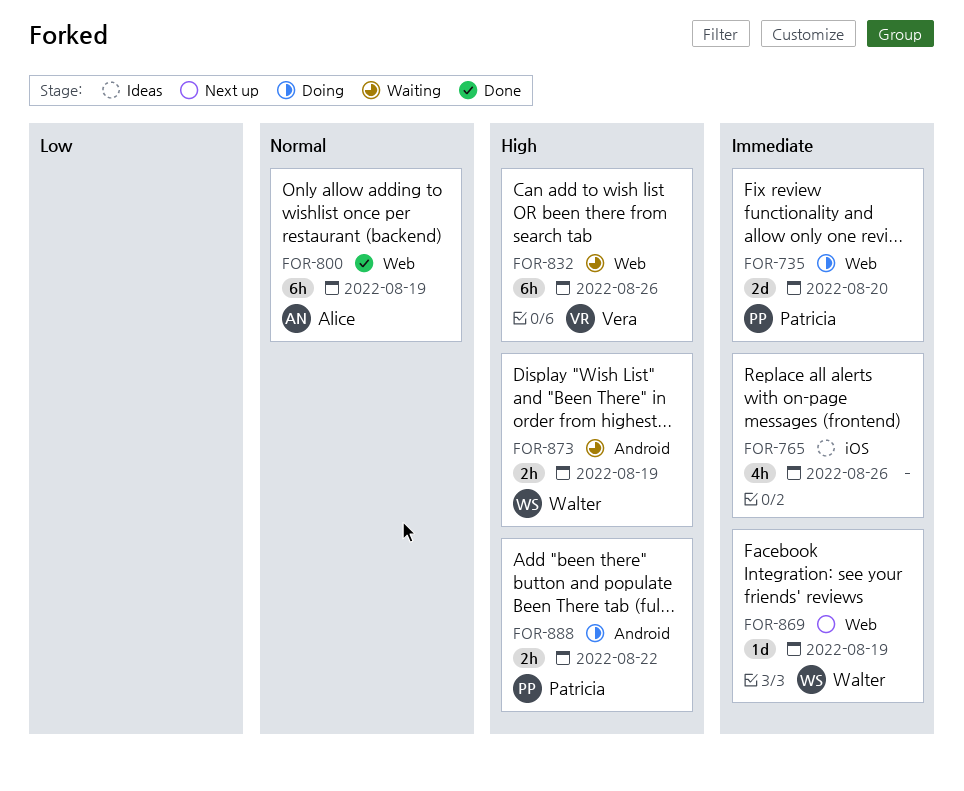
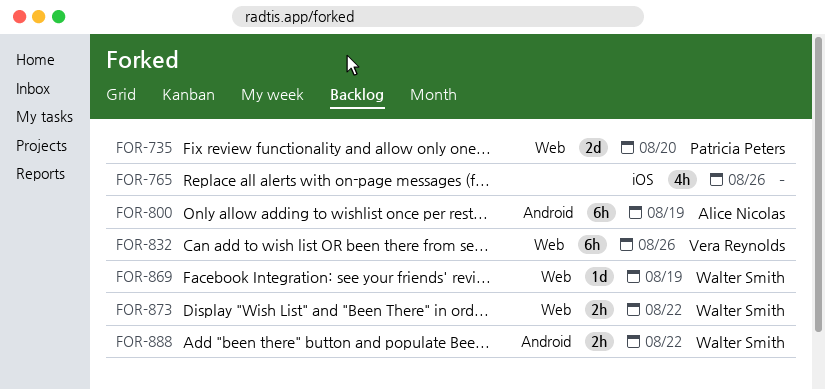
FOR-800, label: Web -> Android
FOR-873, label: Android -> Web
FOR-873, due: Aug 19 -> Aug 22
FOR-888, owner: Patricia Peters -> Walter Smith

